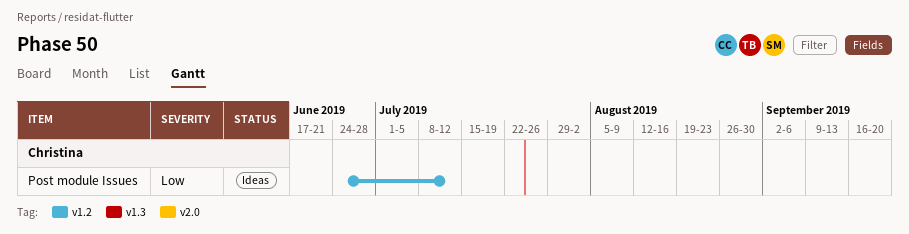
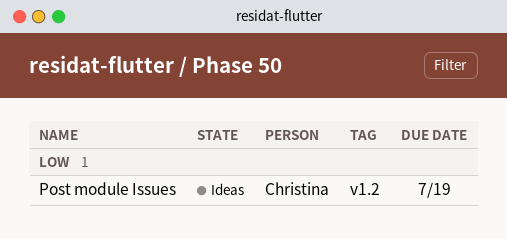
Post module Issues, due: Jul 12 -> Jul 19

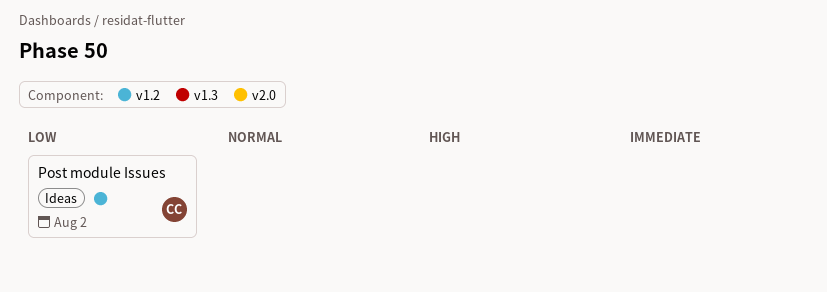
Post module Issues, due: Jul 19 -> Aug 2

